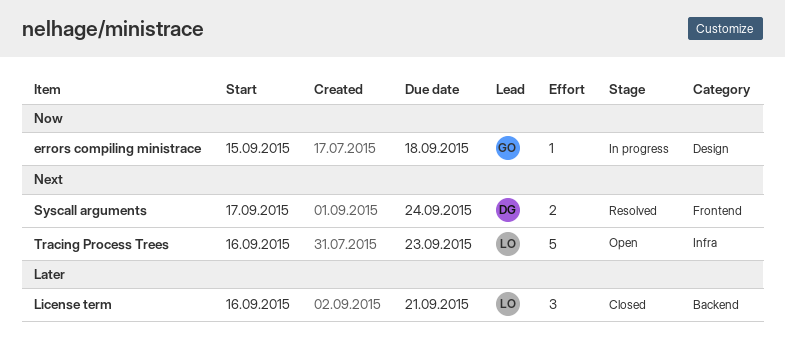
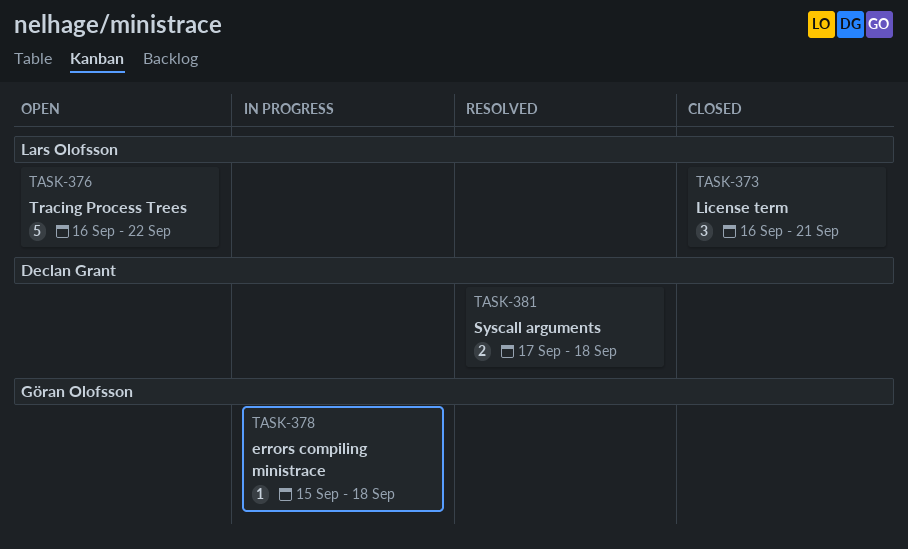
Syscall arguments, due: Sep 24 -> Sep 18
Tracing Process Trees, due: Sep 23 -> Sep 22

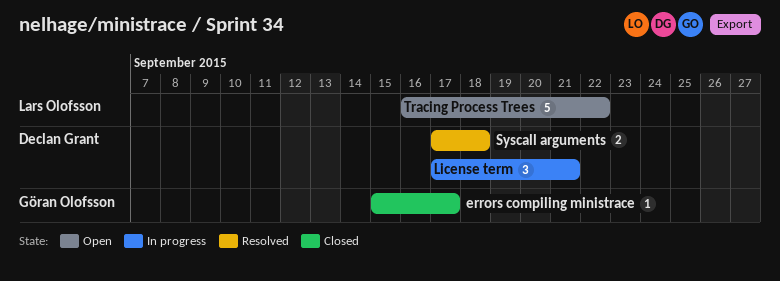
errors compiling ministrace, status: In progress -> Closed
errors compiling ministrace, due: Sep 18 -> Sep 17
License term, status: Closed -> In progress
License term, owner: Lars Olofsson -> Declan Grant
License term, start: Sep 16 -> Sep 17

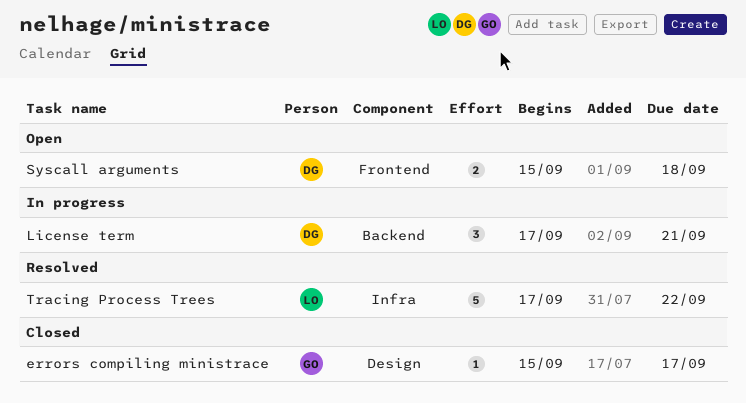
Syscall arguments, status: Resolved -> Open
Syscall arguments, start: Sep 17 -> Sep 15
Tracing Process Trees, status: Open -> Resolved
Tracing Process Trees, start: Sep 16 -> Sep 17

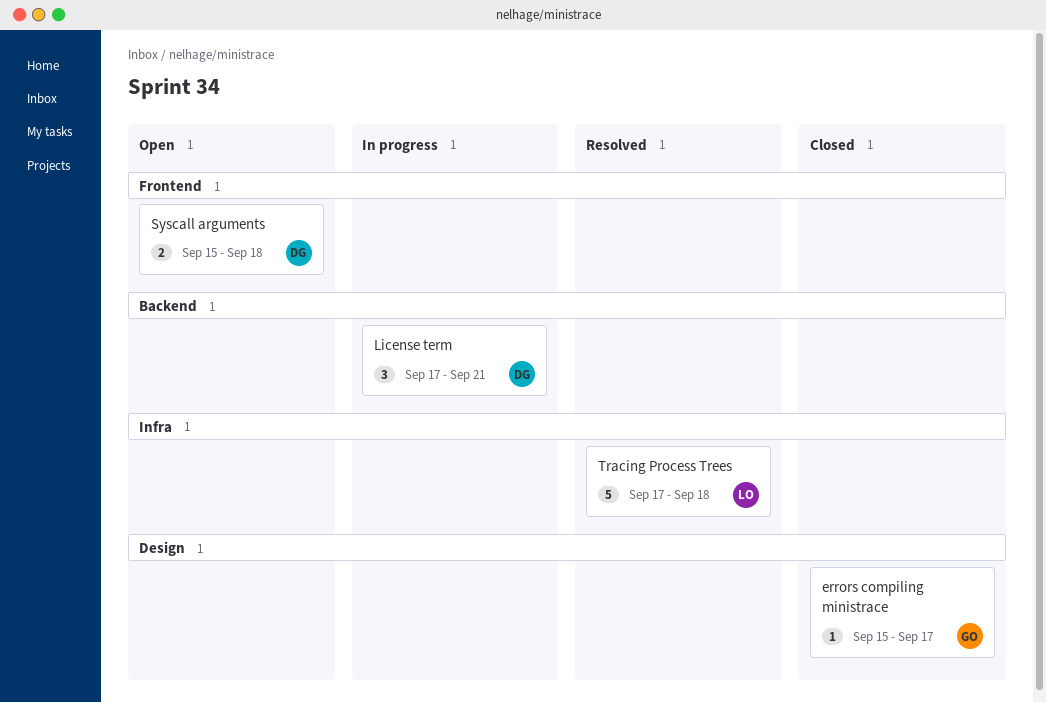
Tracing Process Trees, due: Sep 22 -> Sep 18

